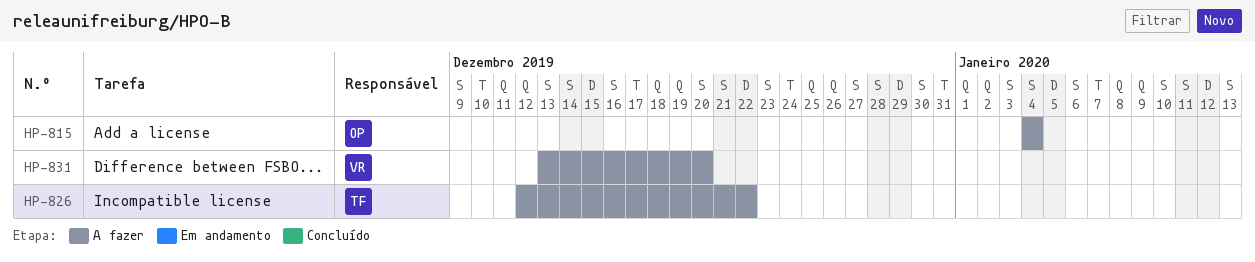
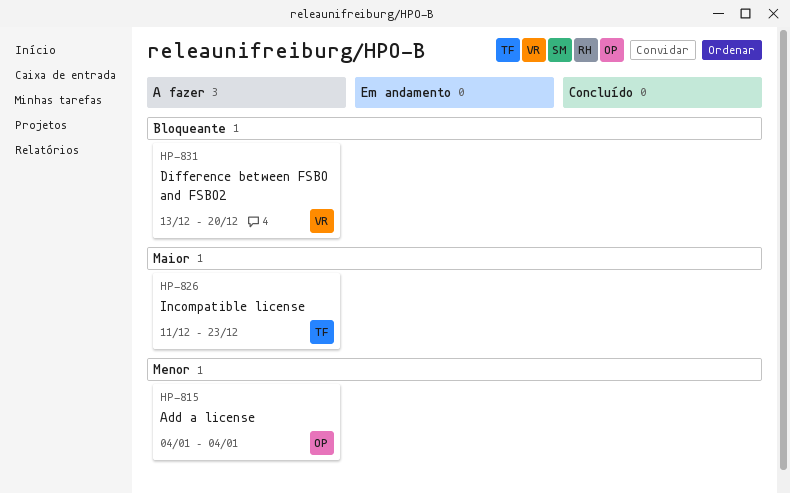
HP-826, start: Dec 12 -> Dec 11
HP-826, due: Dec 22 -> Dec 23

